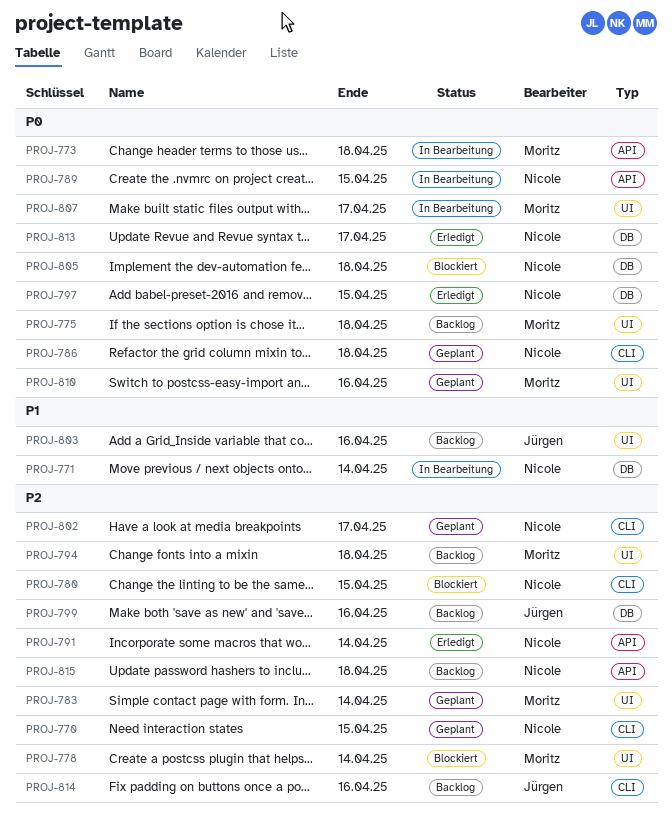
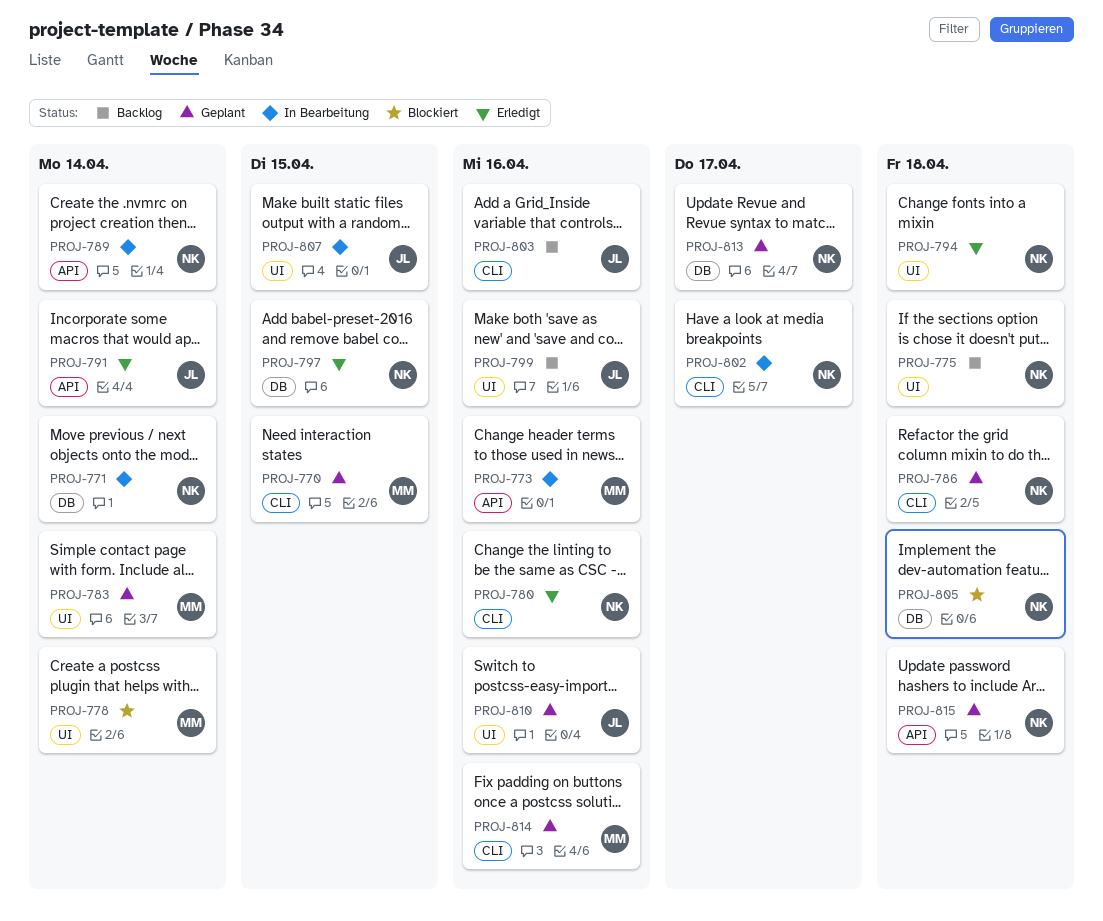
PROJ-770, owner: Nicole -> Moritz
PROJ-773, due: Apr 18 -> Apr 16
PROJ-775, owner: Moritz -> Nicole
PROJ-780, status: Blockiert -> Erledigt
PROJ-780, due: Apr 15 -> Apr 16
PROJ-789, due: Apr 15 -> Apr 14
PROJ-791, owner: Nicole -> Jürgen
PROJ-794, status: Backlog -> Erledigt
PROJ-794, owner: Moritz -> Nicole
PROJ-799, label: DB -> UI
PROJ-802, status: Geplant -> In Bearbeitung
PROJ-803, label: UI -> CLI
PROJ-807, owner: Moritz -> Jürgen
PROJ-807, due: Apr 17 -> Apr 15
PROJ-810, owner: Moritz -> Jürgen
PROJ-813, status: Erledigt -> Geplant
PROJ-814, status: Backlog -> Geplant
PROJ-814, owner: Jürgen -> Moritz
PROJ-815, status: Backlog -> Geplant

